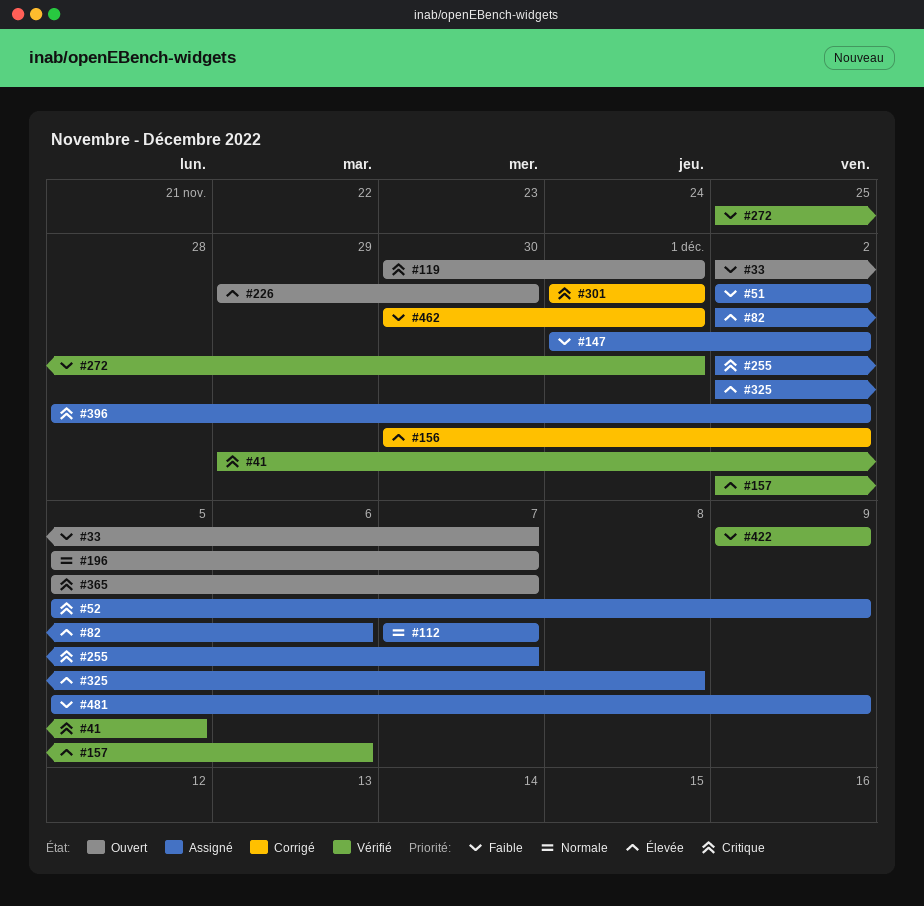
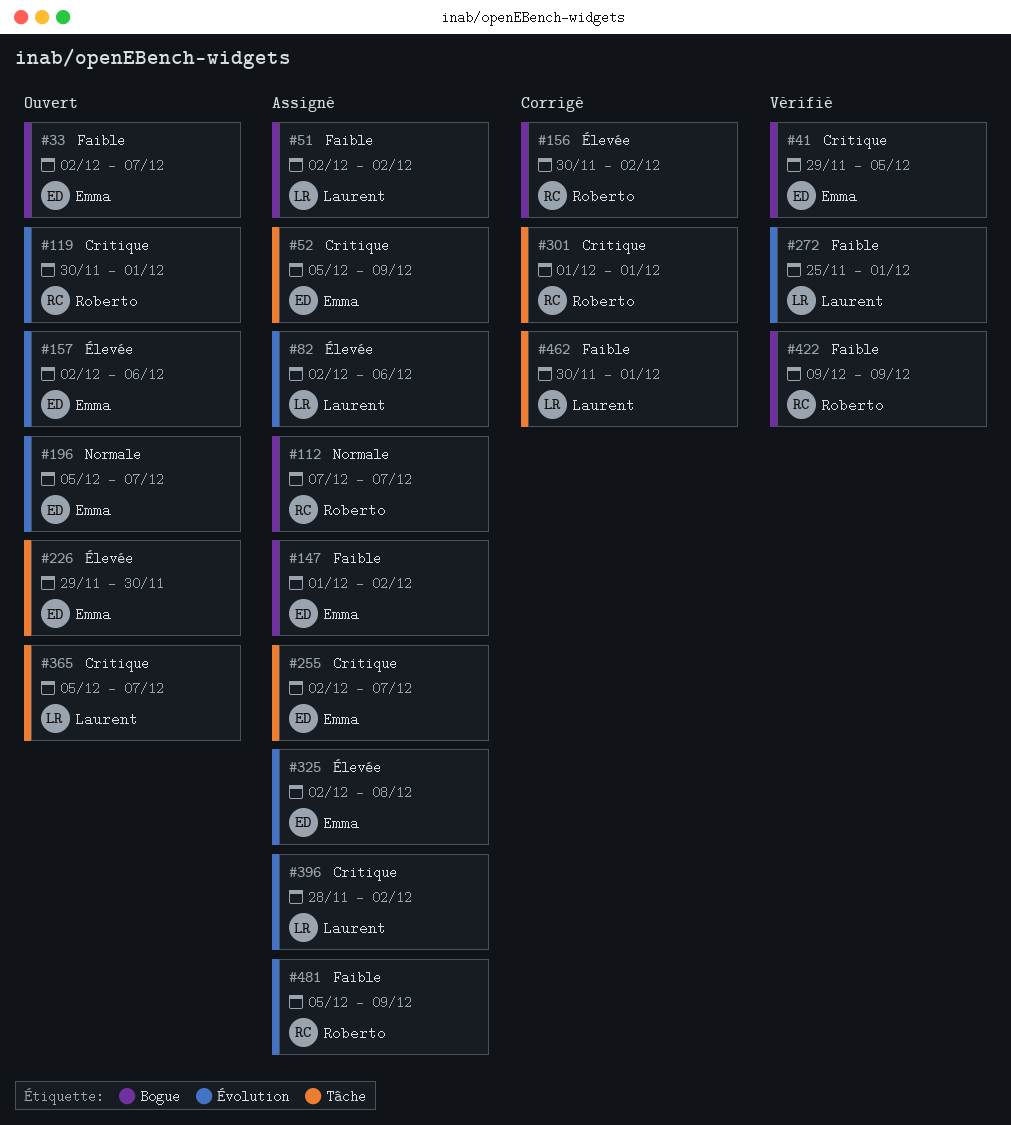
#157, status: Vérifié -> Ouvert

